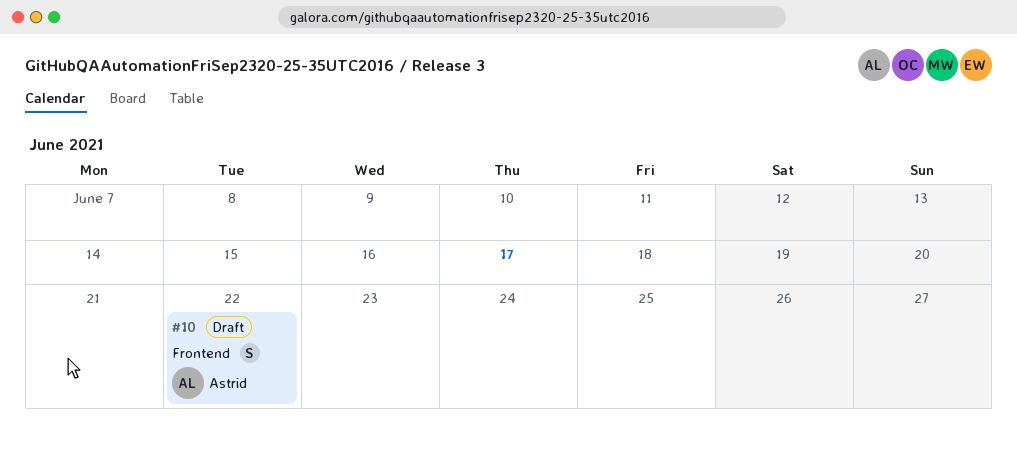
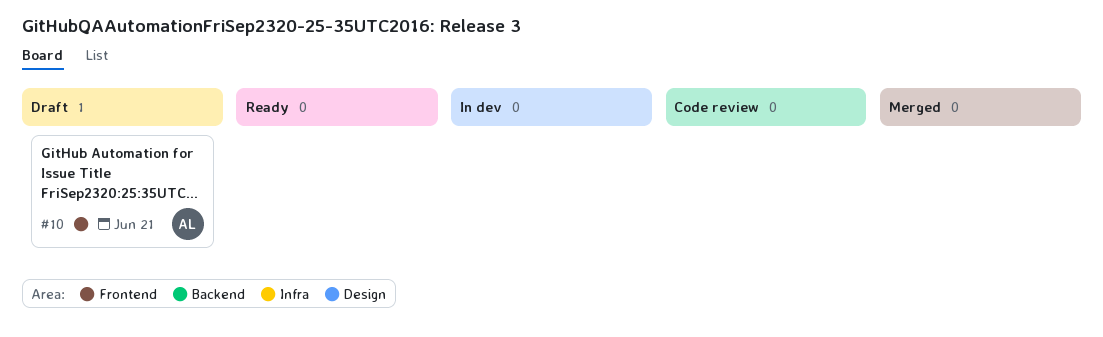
#10, due: Jun 22 -> Jun 21

